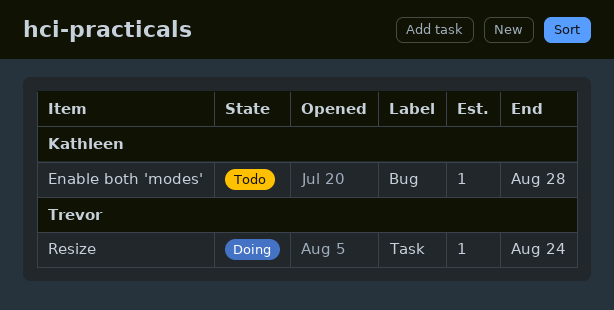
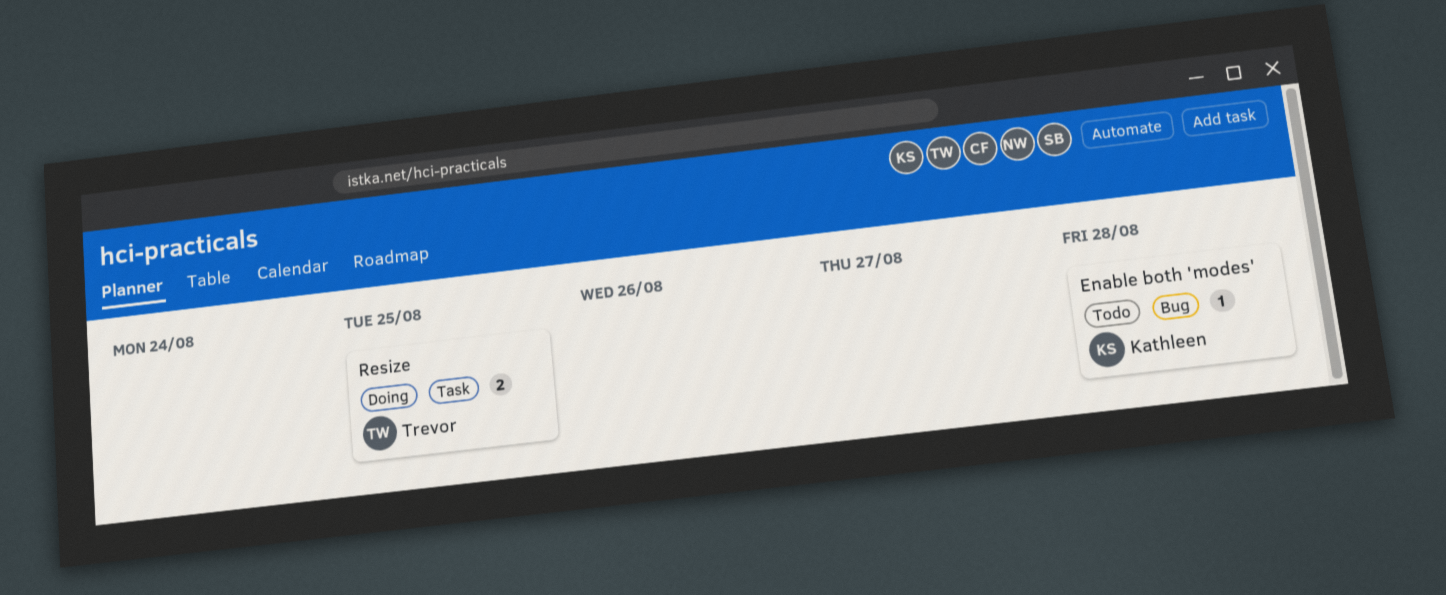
Resize, estimate: 1 -> 2
Resize, due: Aug 24 -> Aug 25

